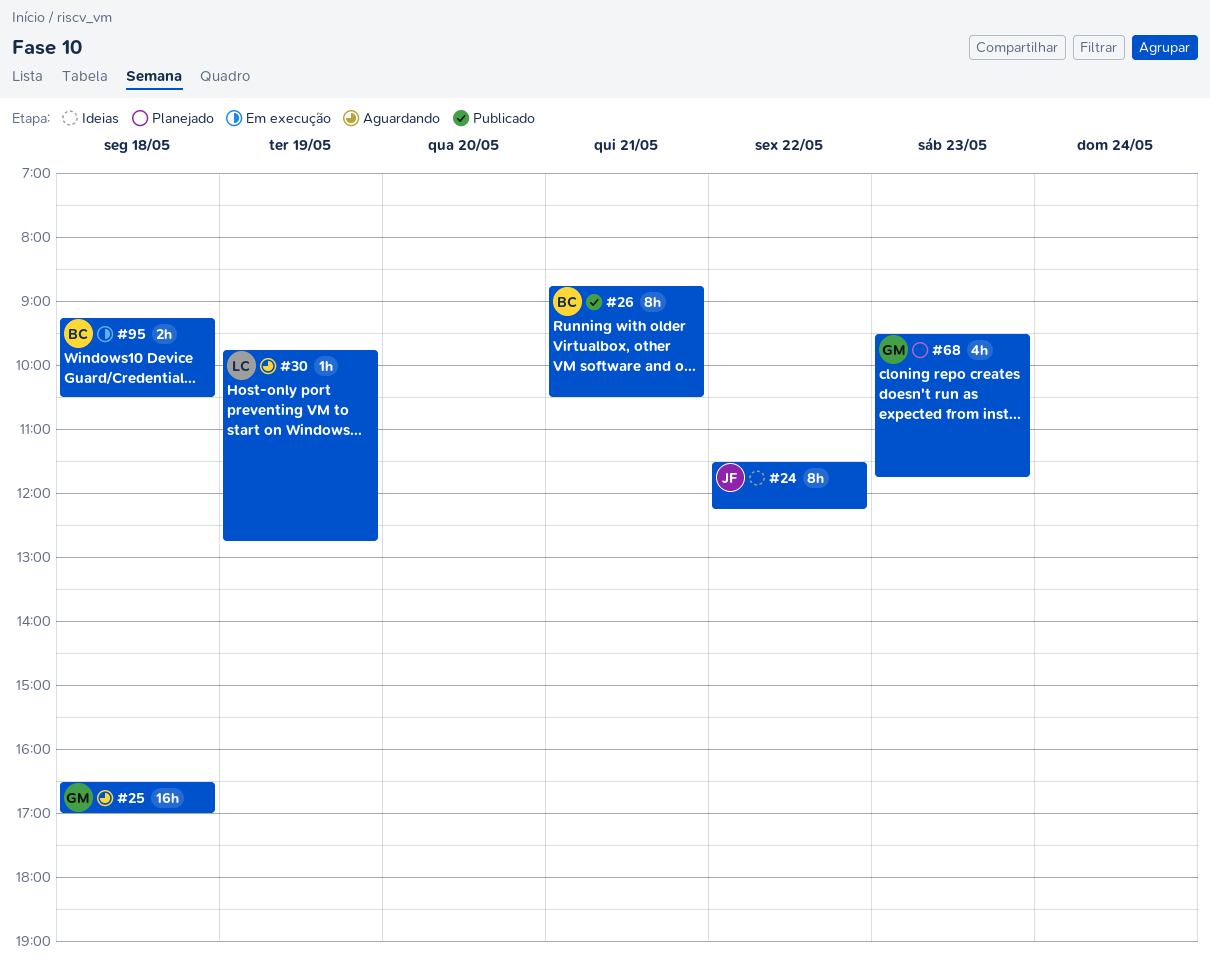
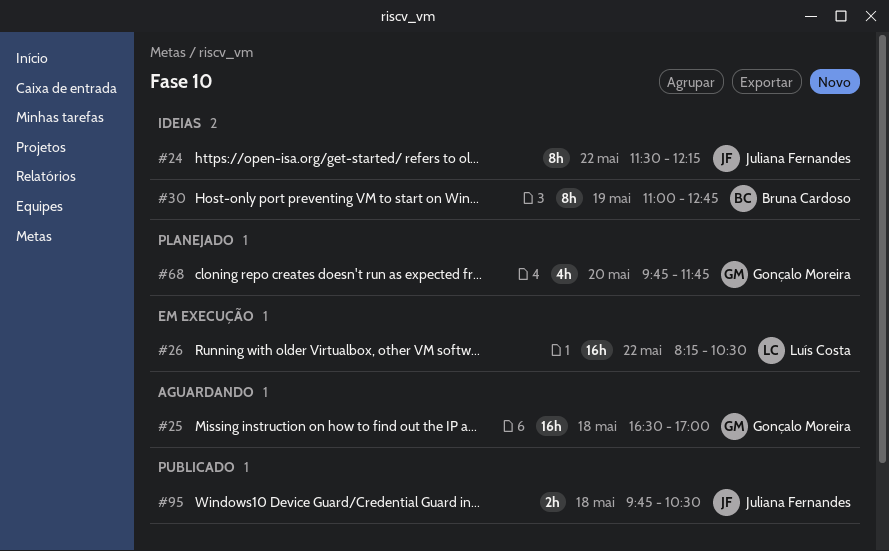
#26, status: Publicado -> Em execução
#26, owner: Bruna Cardoso -> Luís Costa
#26, estimate: 8h -> 16h
#26, day: May 21 -> May 22
#26, begins: 08:45 -> 08:15
#30, status: Aguardando -> Ideias
#30, owner: Luís Costa -> Bruna Cardoso
#30, estimate: 1h -> 8h
#30, begins: 09:45 -> 11:00
#68, day: May 23 -> May 20
#68, begins: 09:30 -> 09:45
#95, status: Em execução -> Publicado
#95, owner: Bruna Cardoso -> Juliana Fernandes
#95, begins: 09:15 -> 09:45

